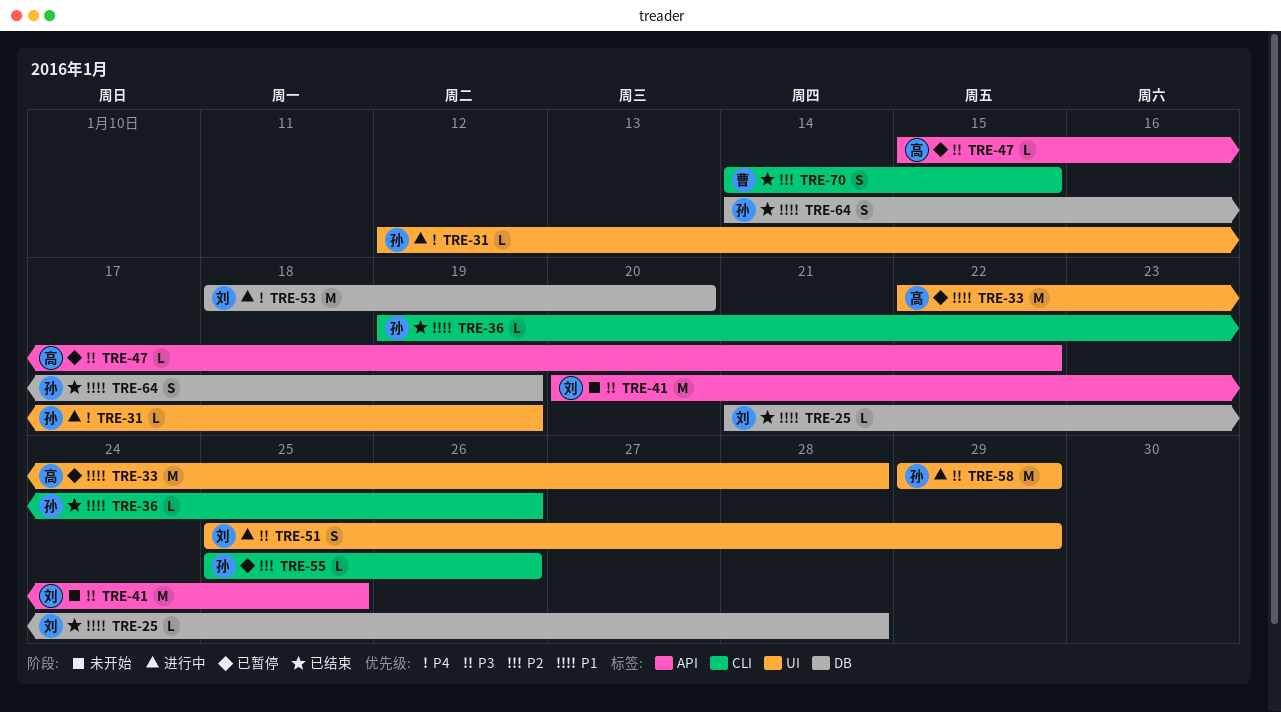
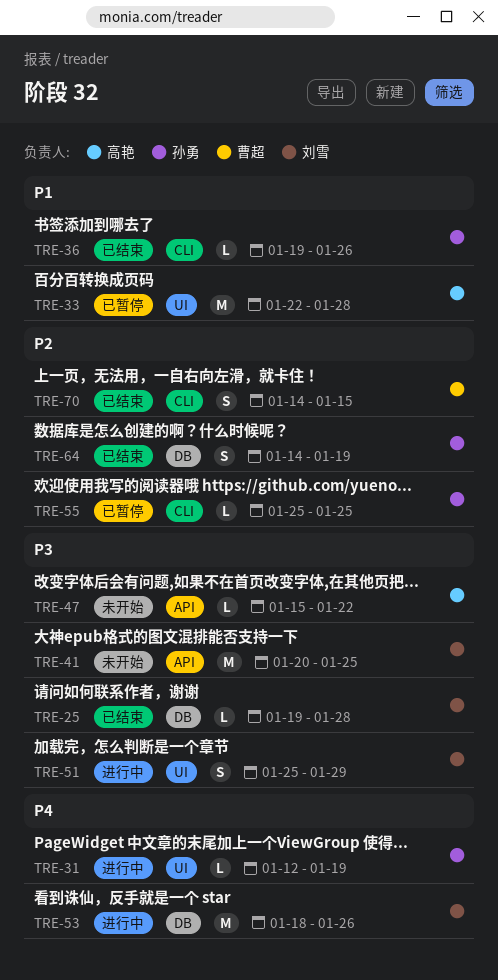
TRE-25, priority: P1 -> P3
TRE-25, start: Jan 21 -> Jan 19
TRE-47, status: 已暂停 -> 未开始
TRE-53, due: Jan 20 -> Jan 26
TRE-55, due: Jan 26 -> Jan 25
TRE-58: present -> none
TRE-64, priority: P1 -> P2

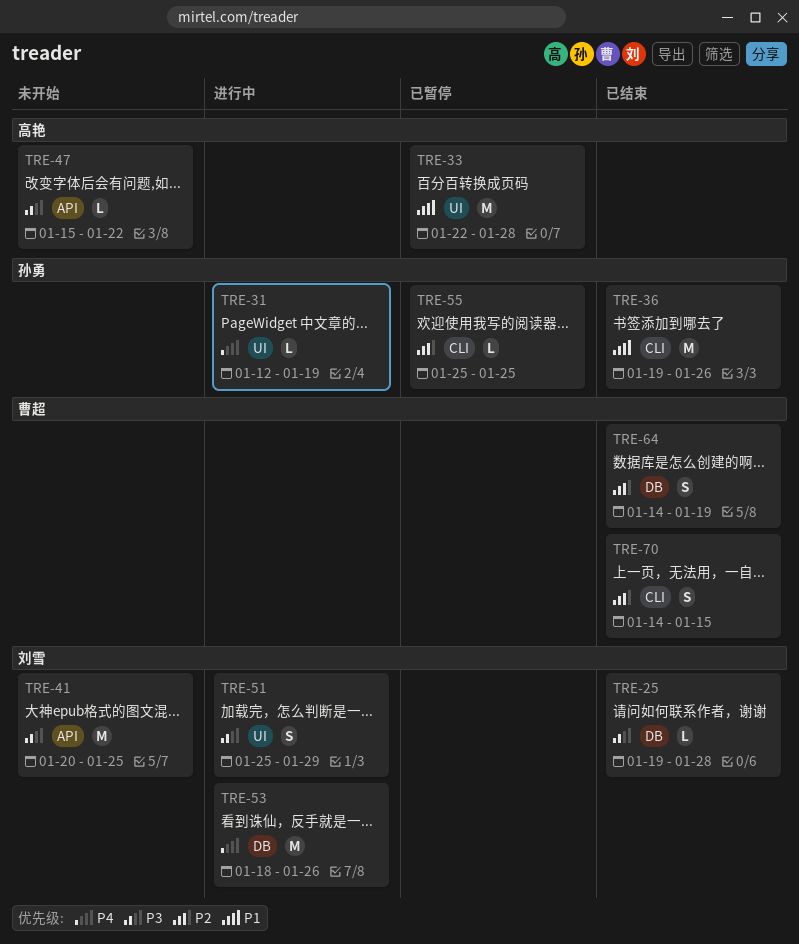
TRE-36, estimate: L -> M
TRE-64, owner: 孙勇 -> 曹超

